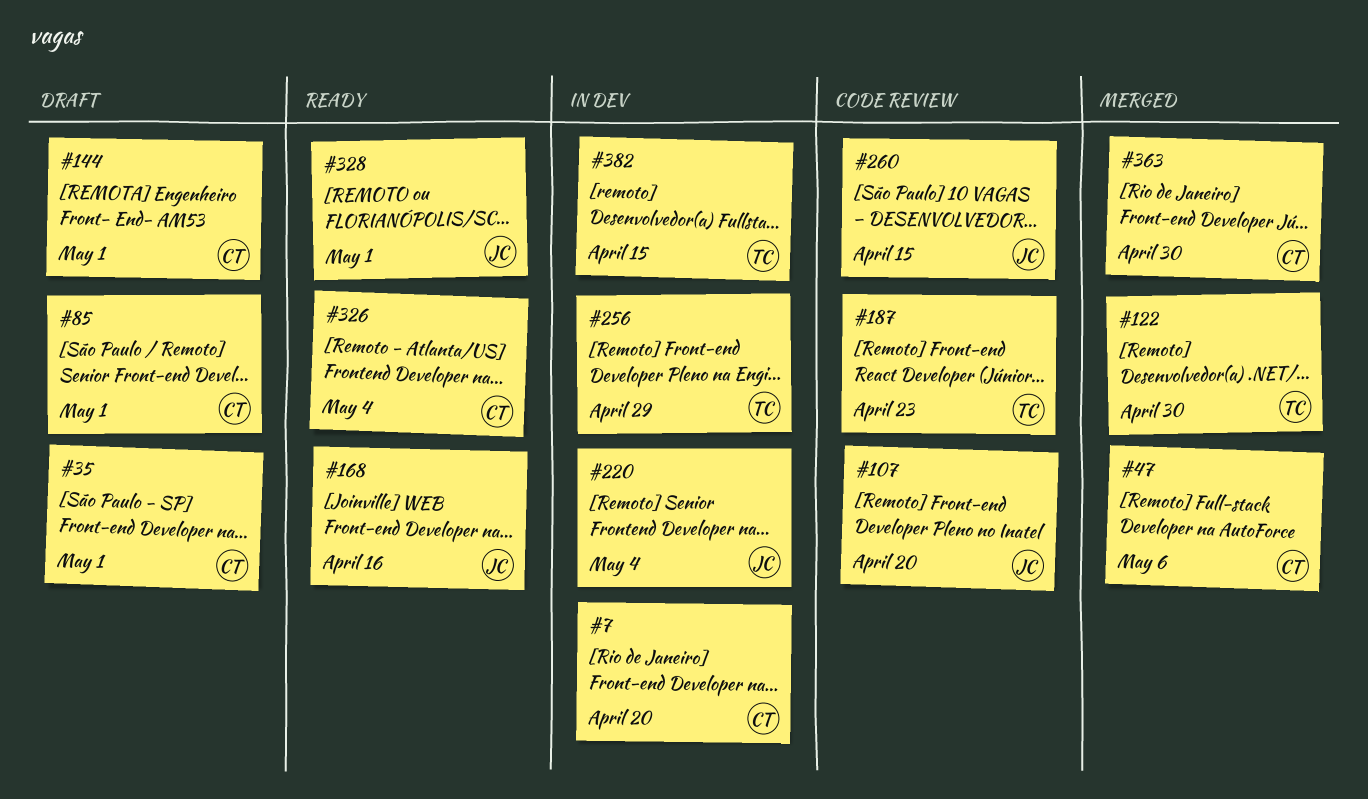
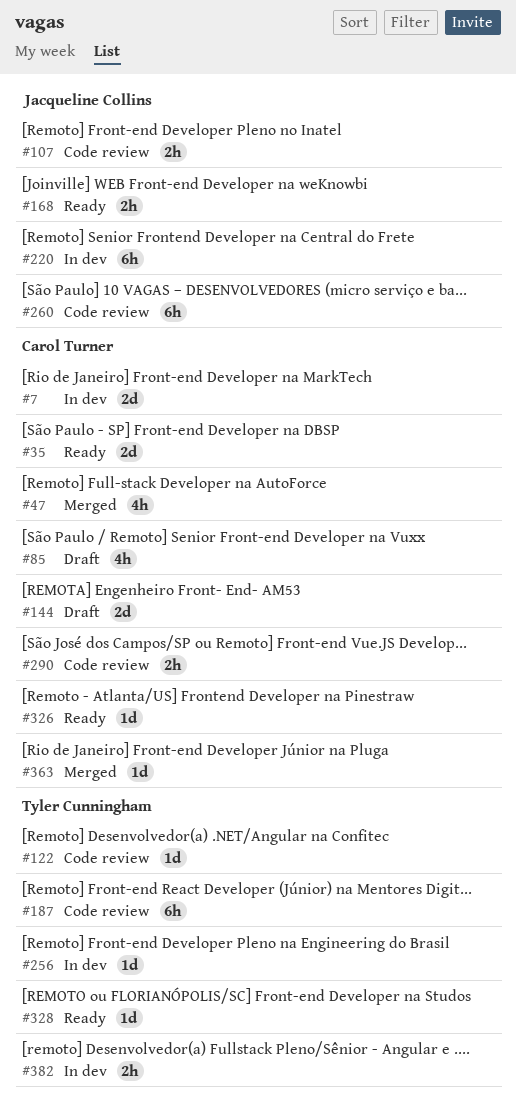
#35, status: Draft -> Ready
#122, status: Merged -> Code review
#290: none -> present
#328, owner: Jacqueline Collins -> Tyler Cunningham

